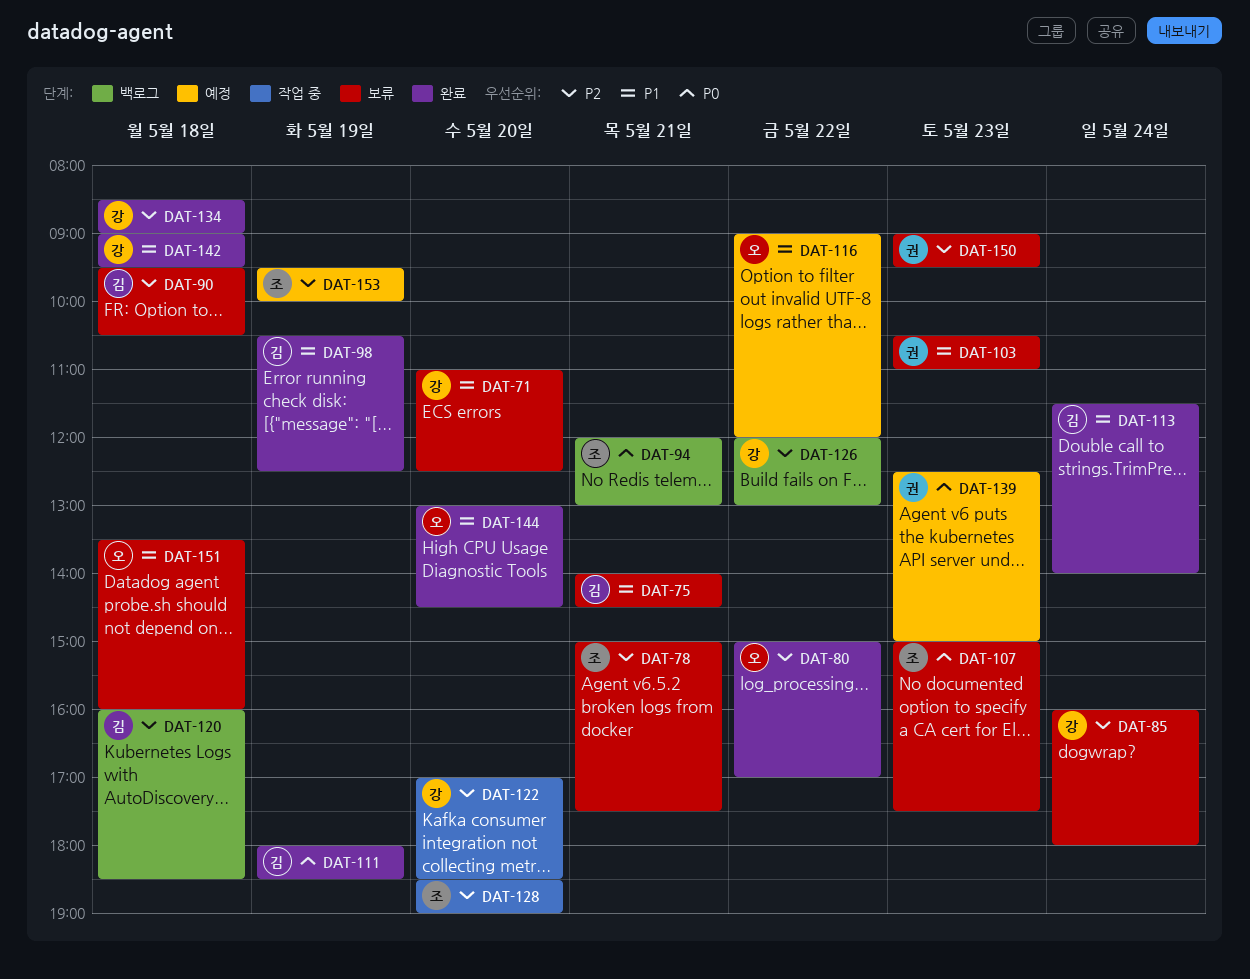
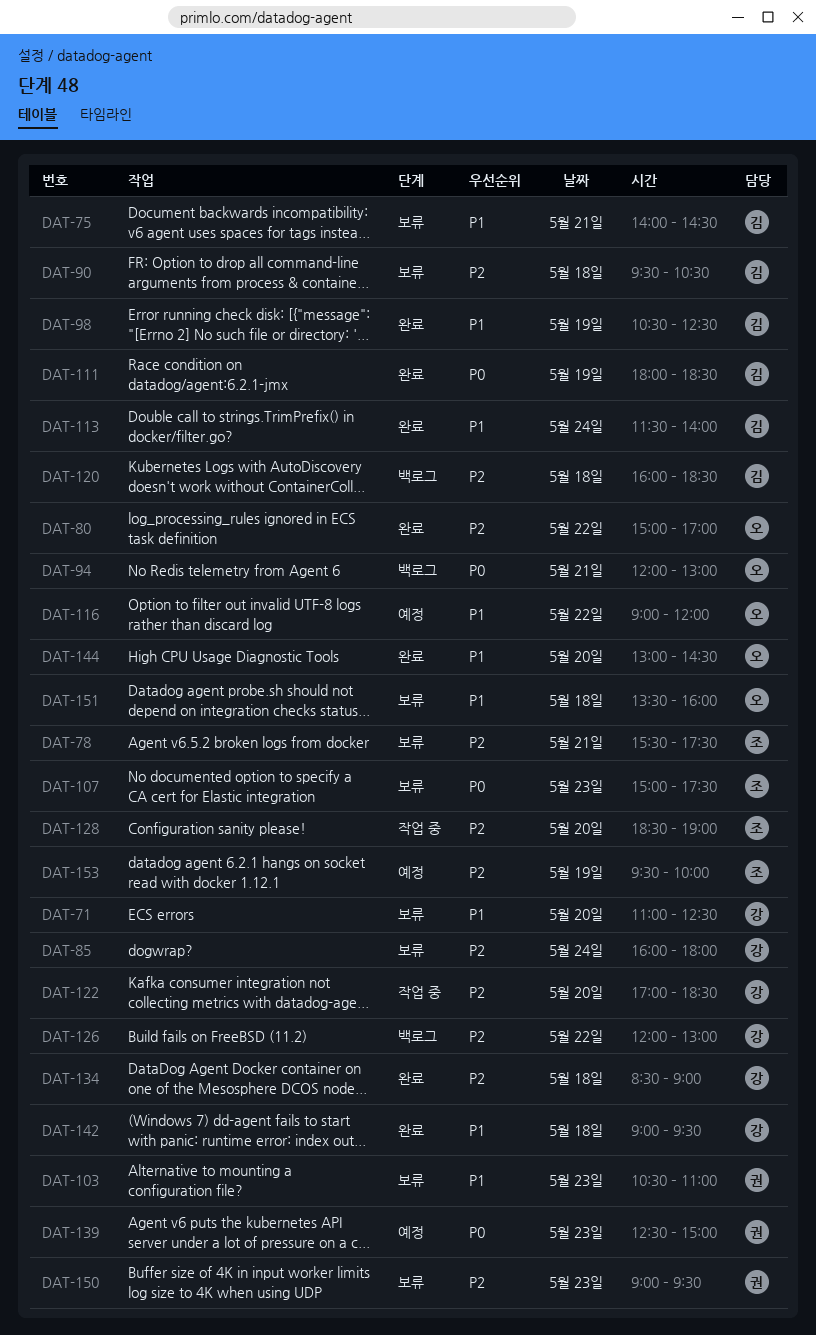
DAT-78, begins: 15:00 -> 15:30
DAT-94, owner: 조 -> 오

